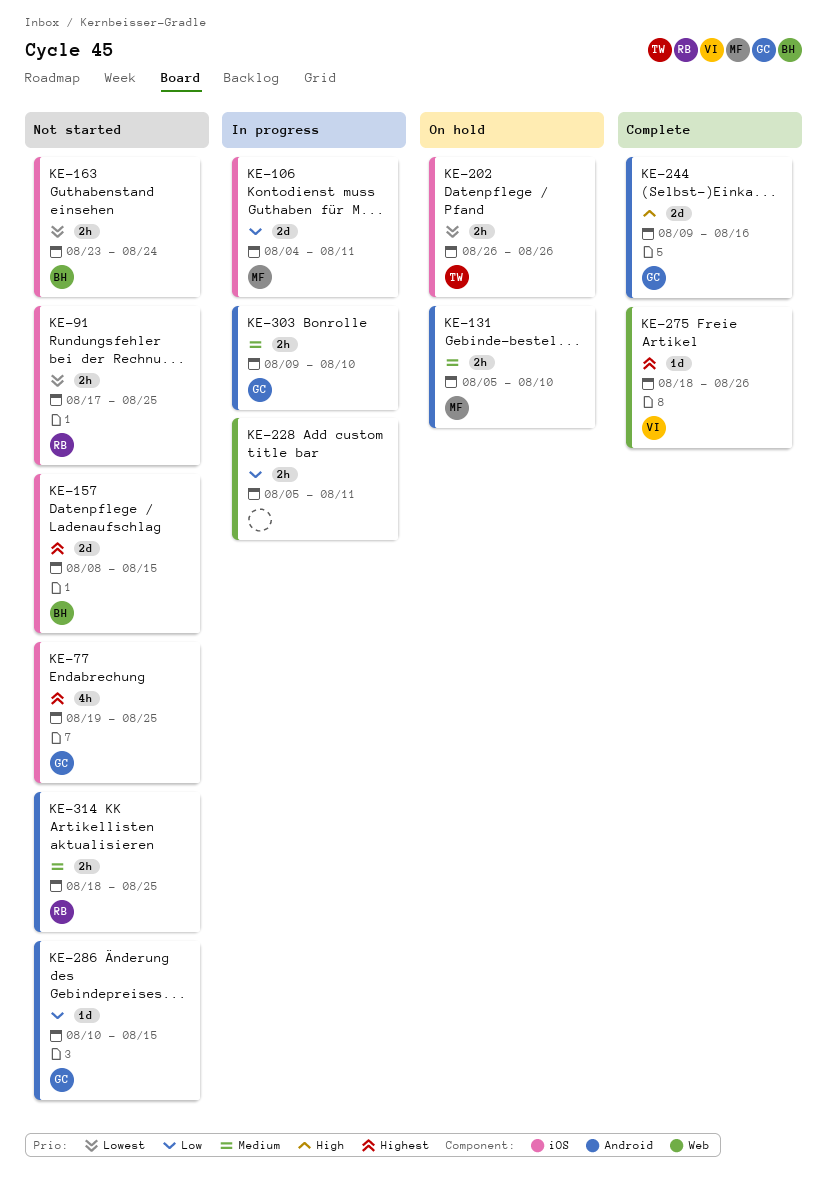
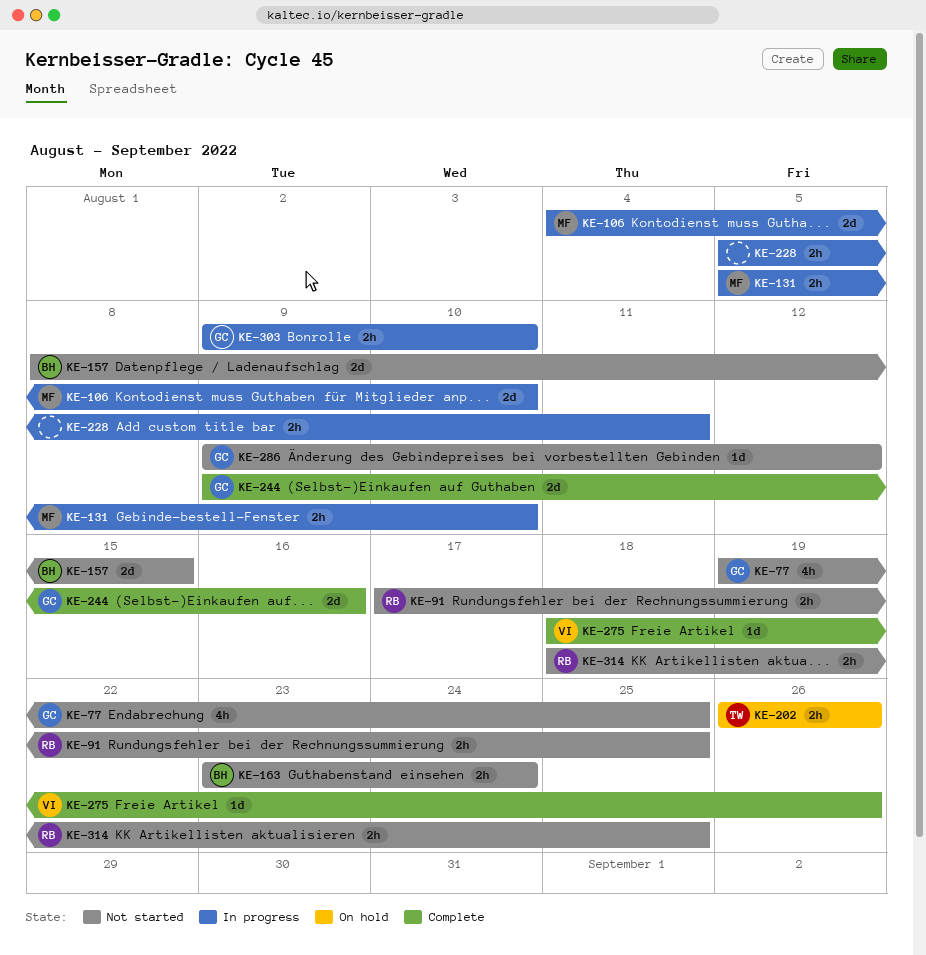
KE-106, due: Aug 11 -> Aug 10
KE-131, status: On hold -> In progress
KE-286, start: Aug 10 -> Aug 9
KE-286, due: Aug 15 -> Aug 12

